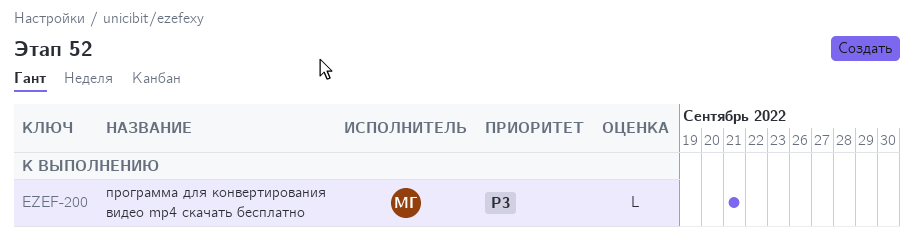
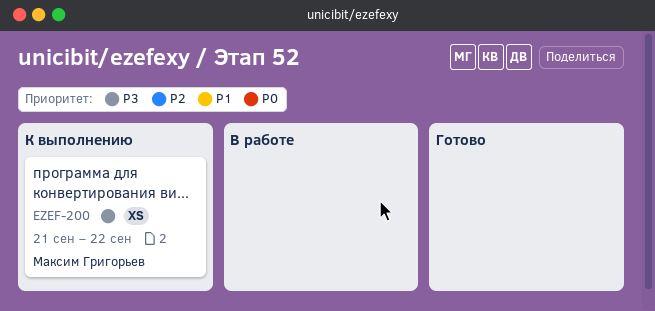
EZEF-200, estimate: L -> XS
EZEF-200, due: Sep 21 -> Sep 22

